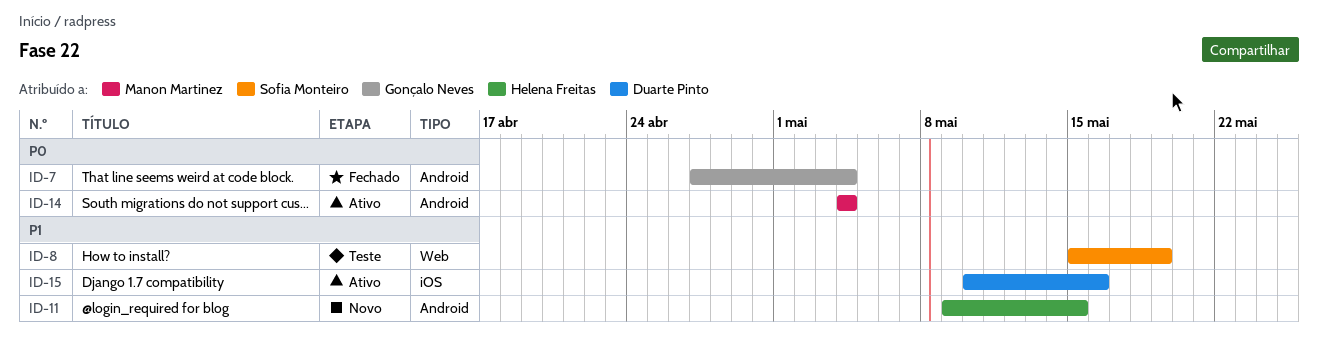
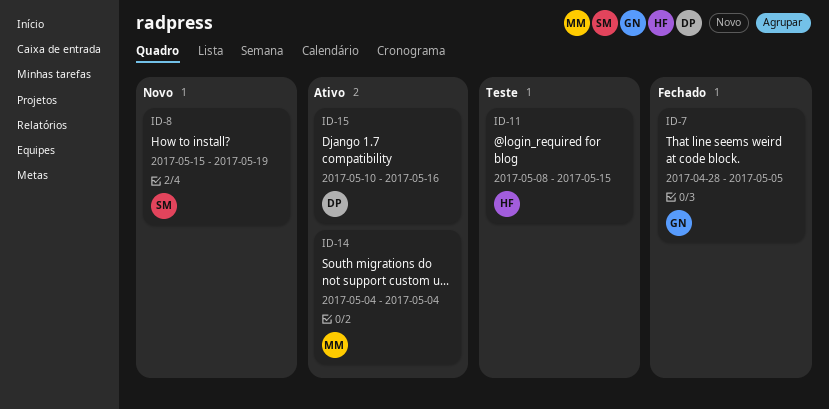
ID-7, start: Apr 27 -> Apr 28
ID-7, due: May 4 -> May 5
ID-8, status: Teste -> Novo
ID-11, status: Novo -> Teste
ID-11, start: May 9 -> May 8

